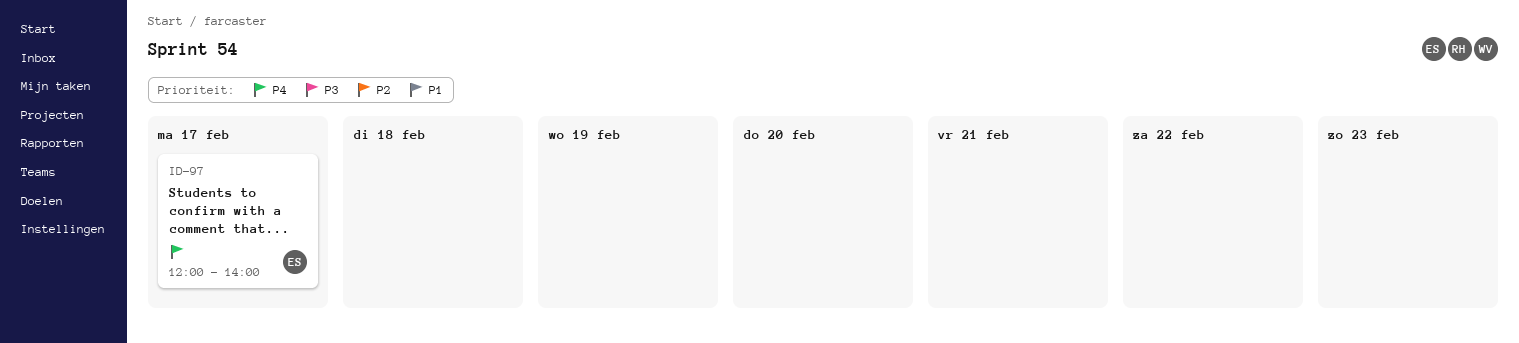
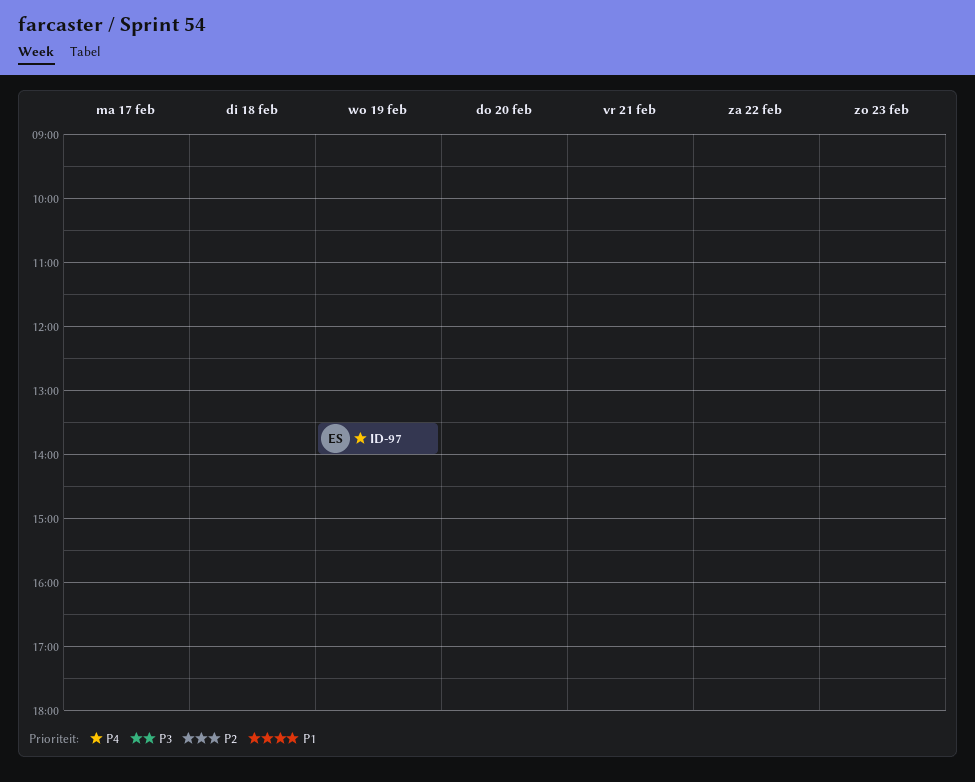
ID-97, day: Feb 17 -> Feb 19
ID-97, begins: 12:00 -> 13:30

